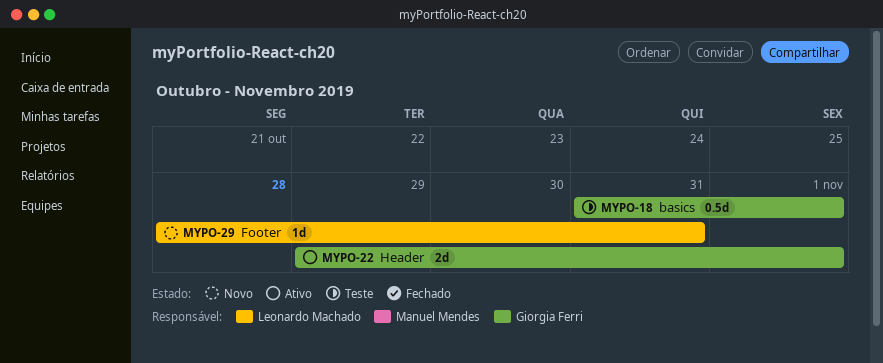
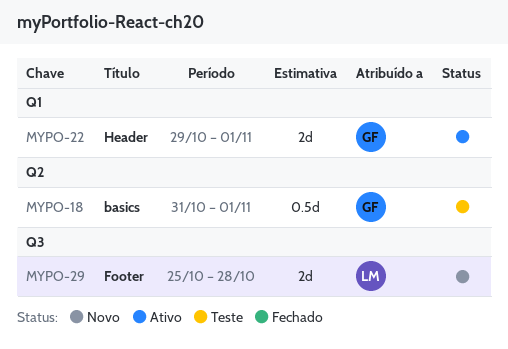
MYPO-29, estimate: 1d -> 2d
MYPO-29, start: Oct 28 -> Oct 25
MYPO-29, due: Oct 31 -> Oct 28

